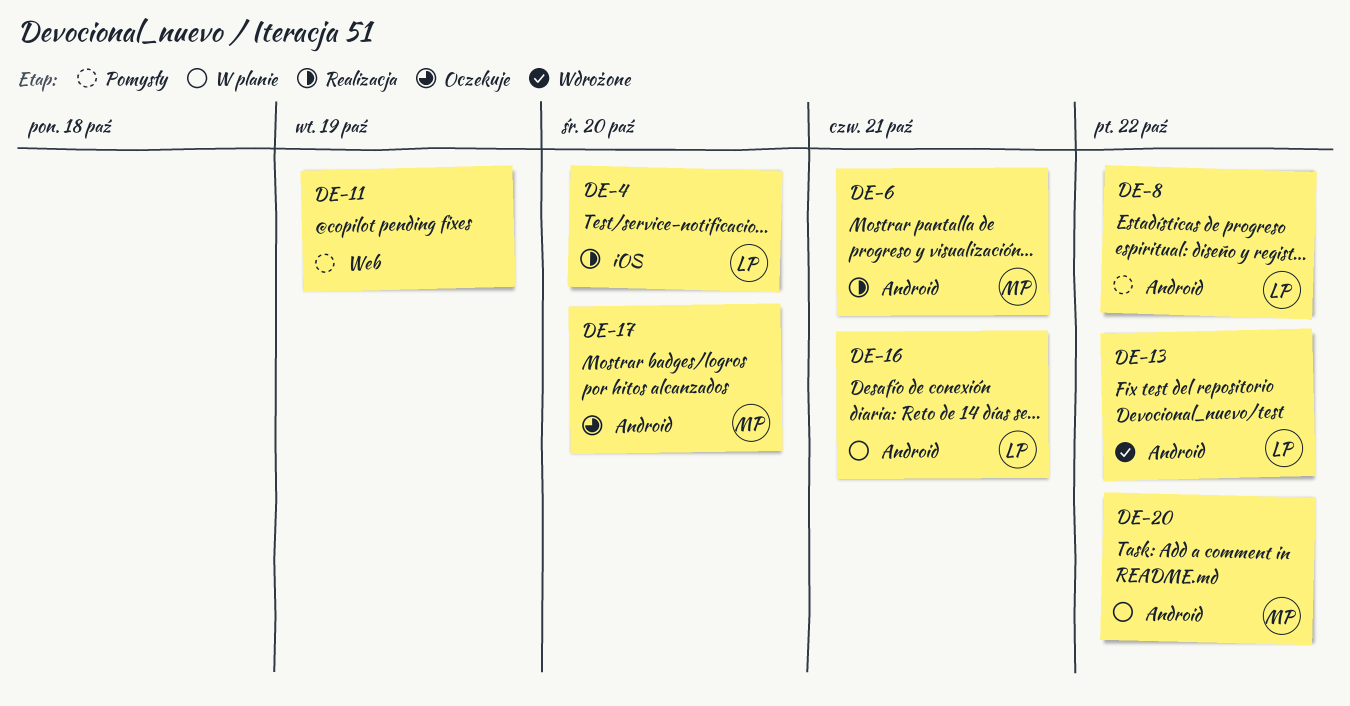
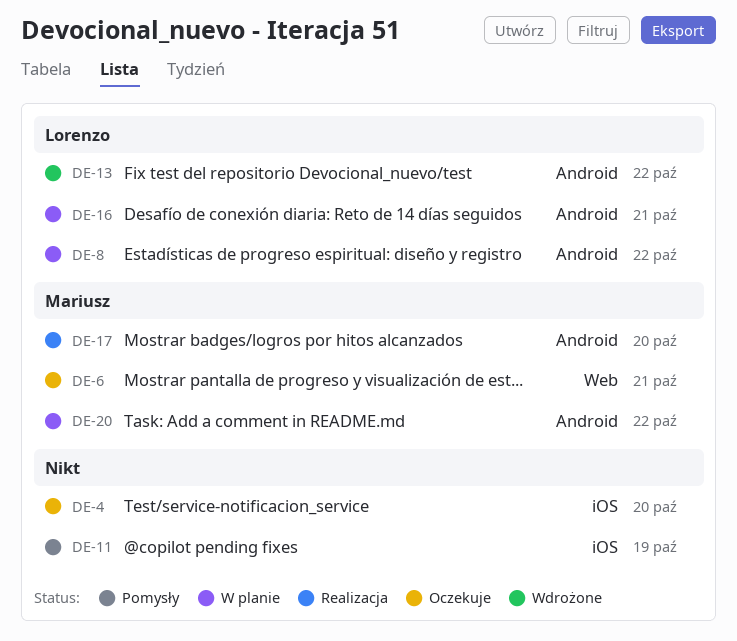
DE-4, status: Realizacja -> Oczekuje
DE-4, owner: Lorenzo -> none
DE-6, status: Realizacja -> Oczekuje
DE-6, label: Android -> Web
DE-8, status: Pomysły -> W planie
DE-11, label: Web -> iOS
DE-17, status: Oczekuje -> Realizacja

